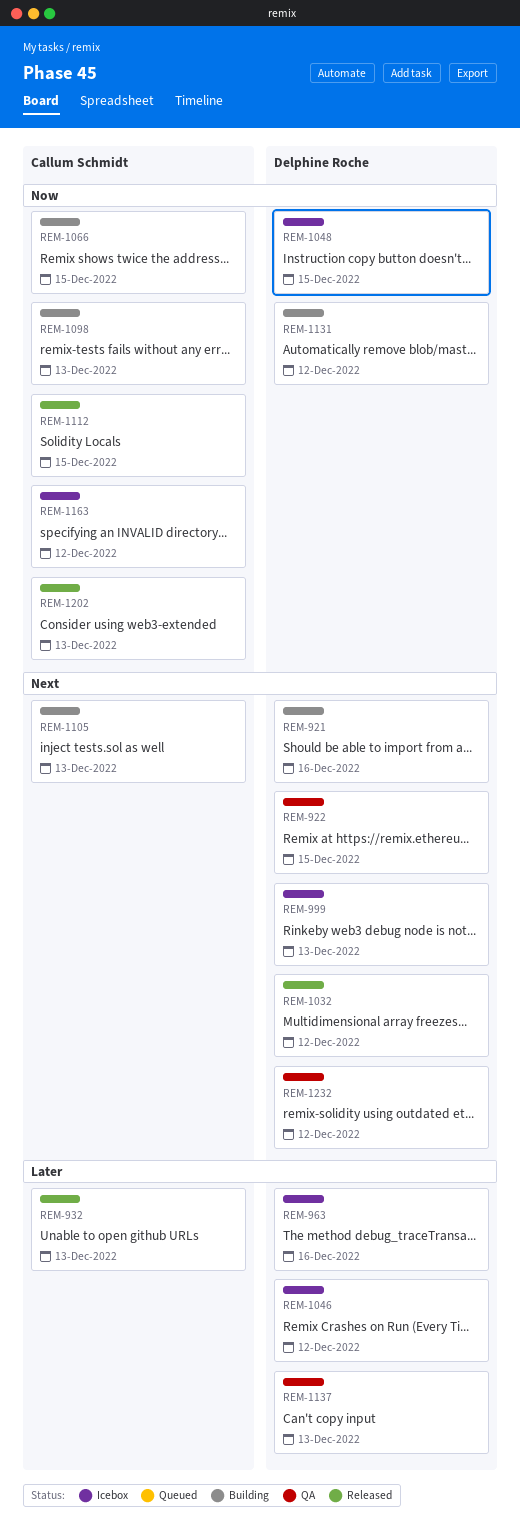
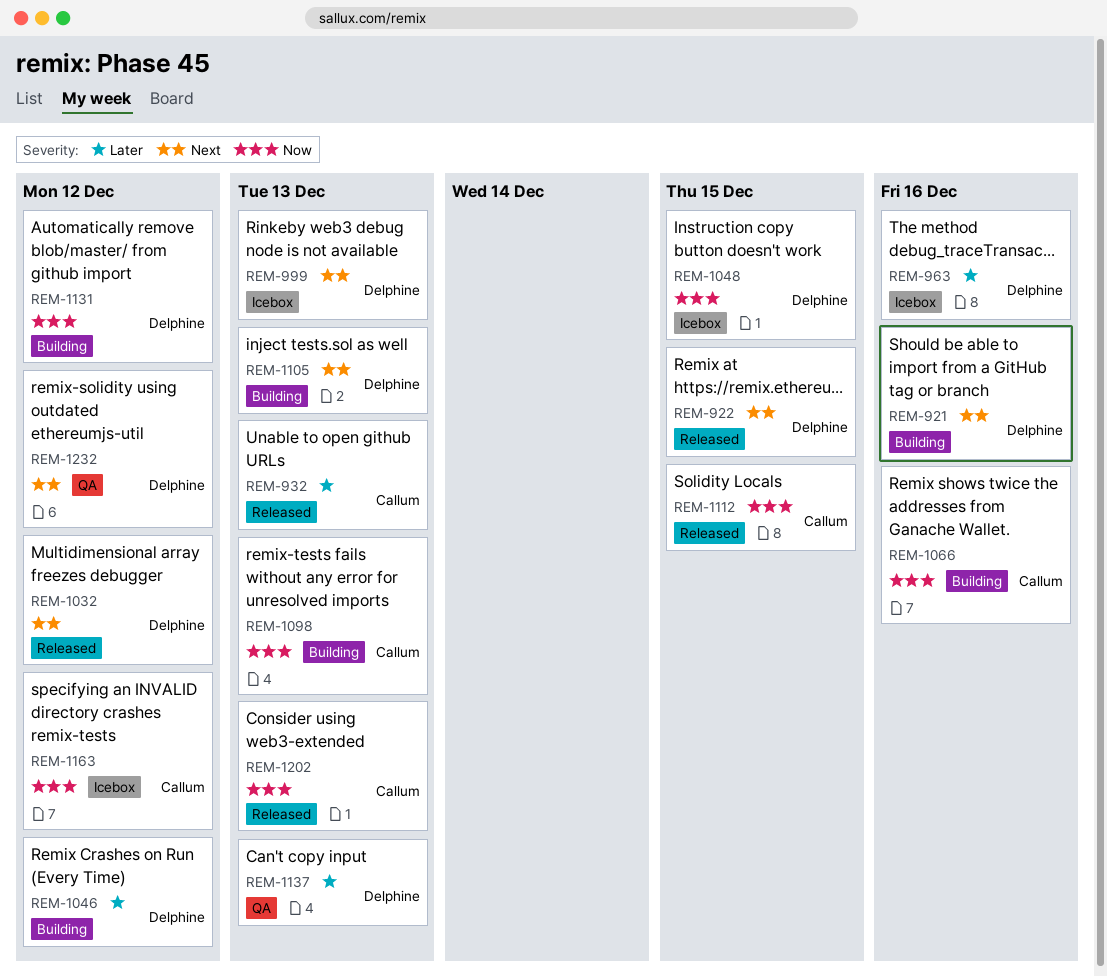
REM-922, status: QA -> Released
REM-1046, status: Icebox -> Building
REM-1066, due: Dec 15 -> Dec 16
REM-1105, owner: Callum Schmidt -> Delphine Roche

